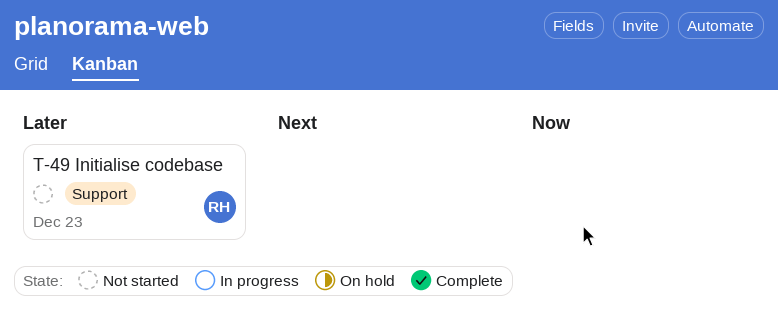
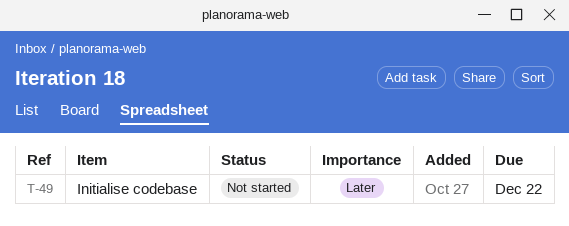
T-49, due: Dec 23 -> Dec 22

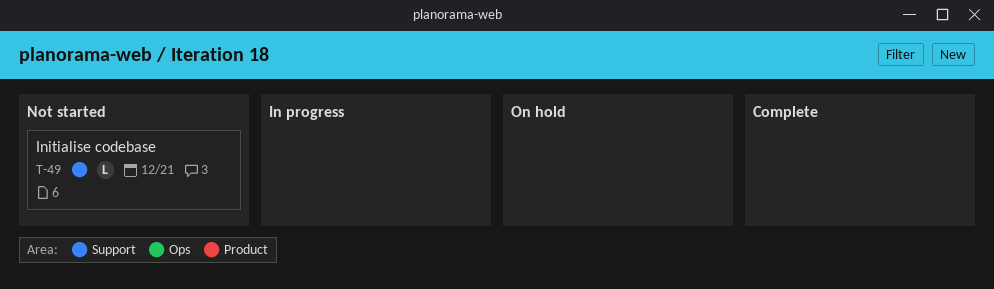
T-49, due: Dec 22 -> Dec 21

